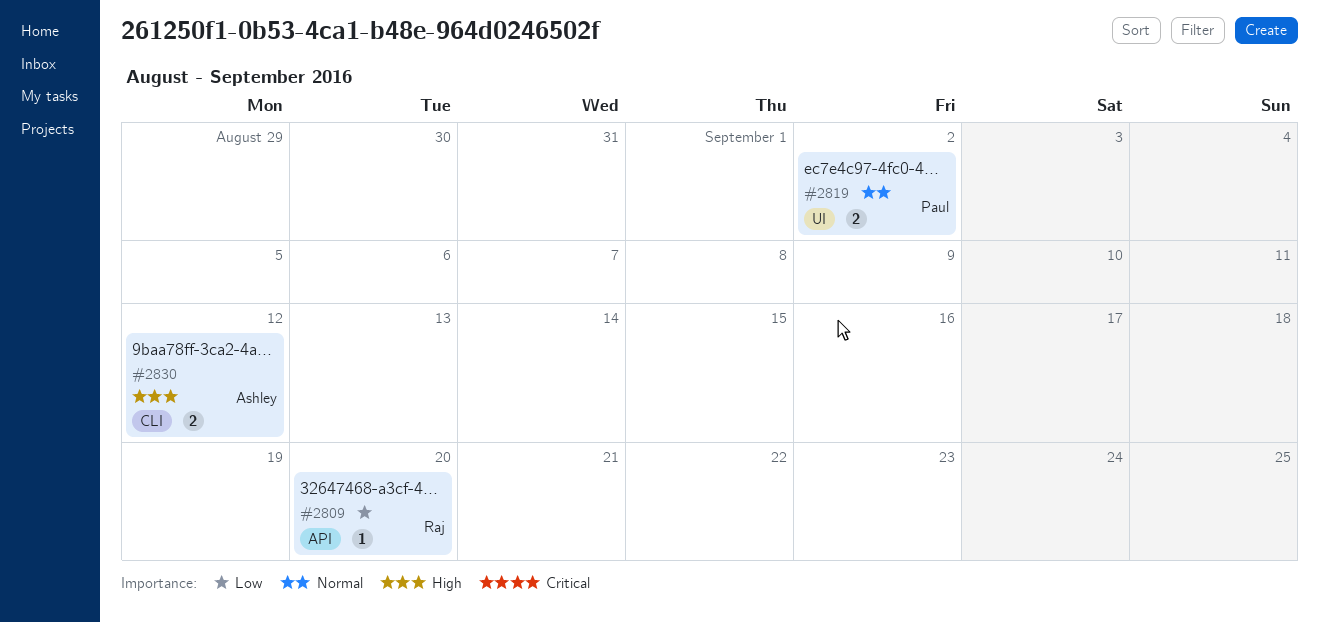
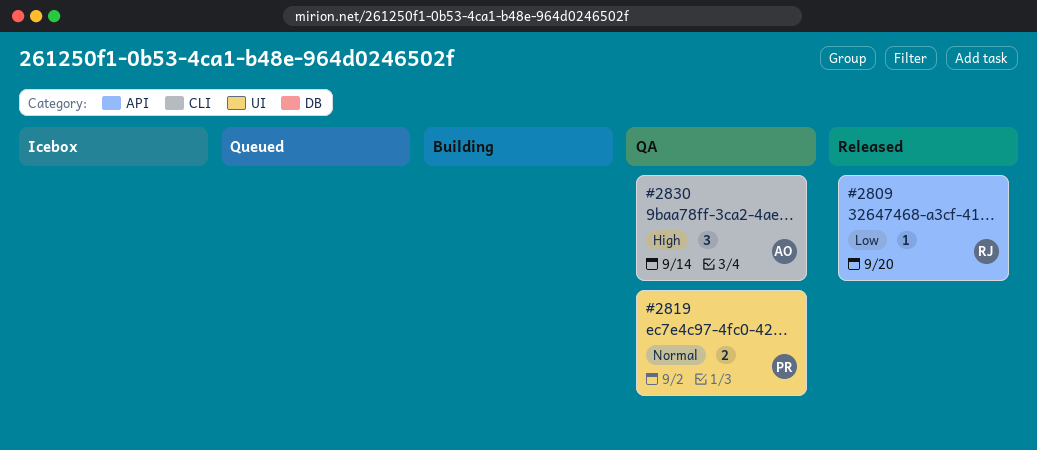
#2830, estimate: 2 -> 3
#2830, due: Sep 12 -> Sep 14

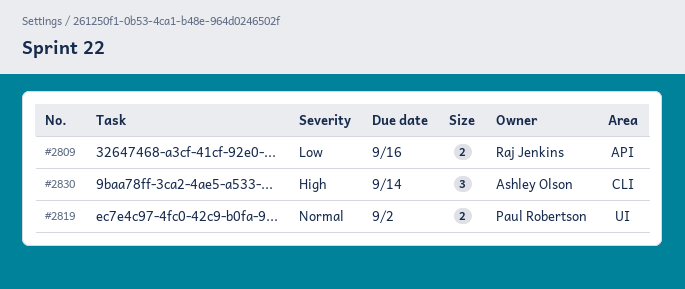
#2809, estimate: 1 -> 2
#2809, due: Sep 20 -> Sep 16

